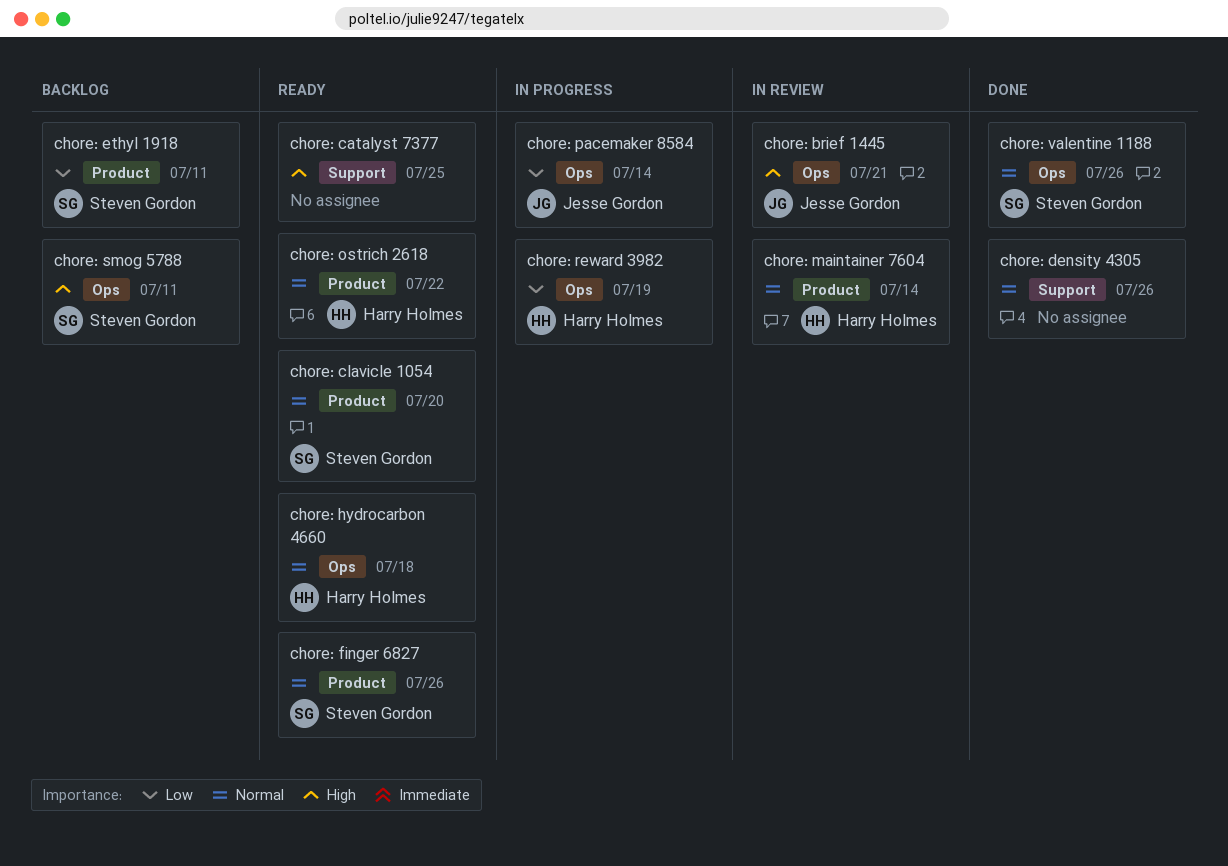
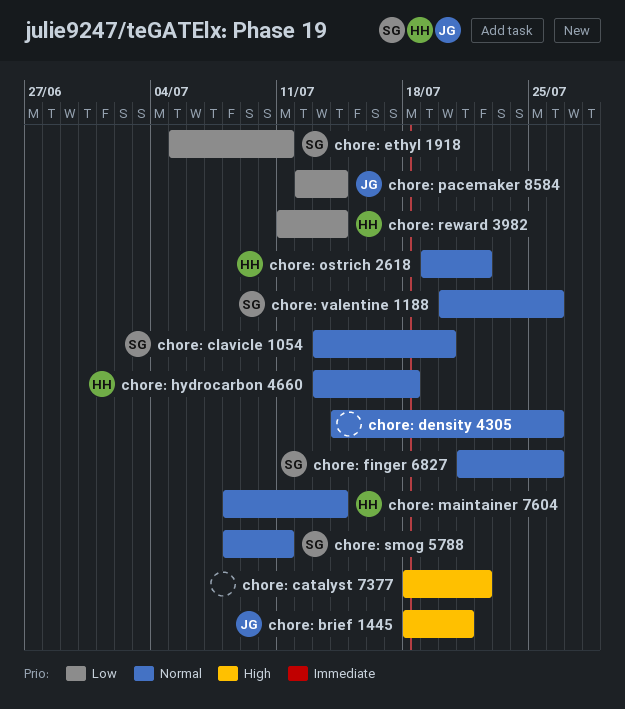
chore: catalyst 7377, due: Jul 25 -> Jul 22
chore: reward 3982, due: Jul 19 -> Jul 14
chore: smog 5788, priority: High -> Normal

